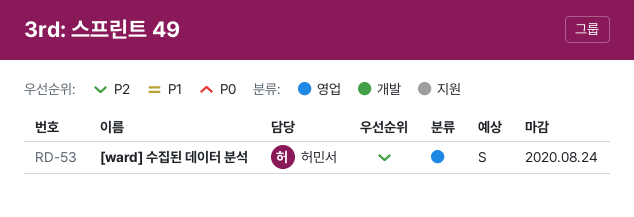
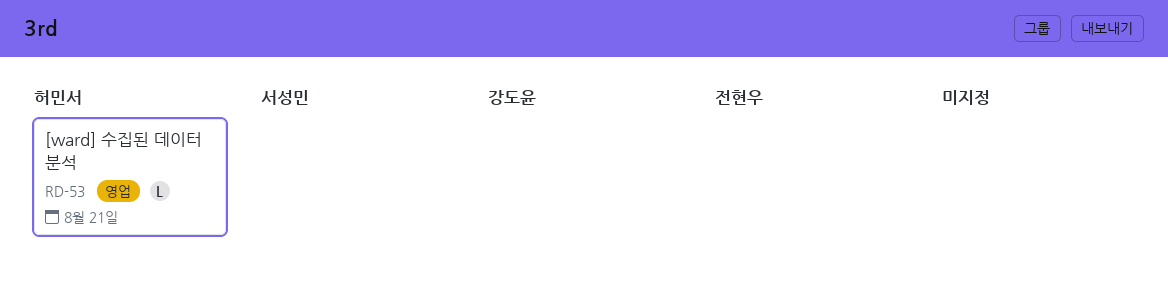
RD-53, estimate: S -> L
RD-53, due: Aug 24 -> Aug 21

